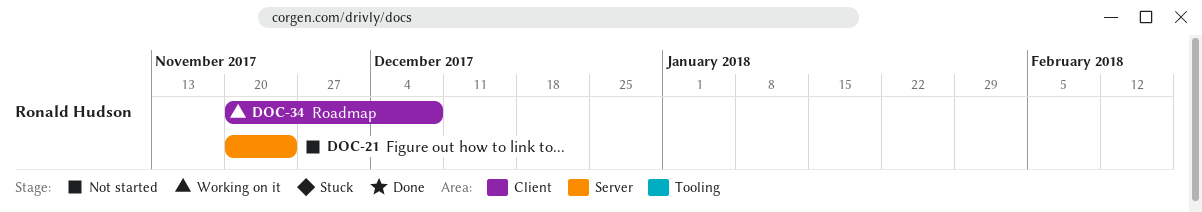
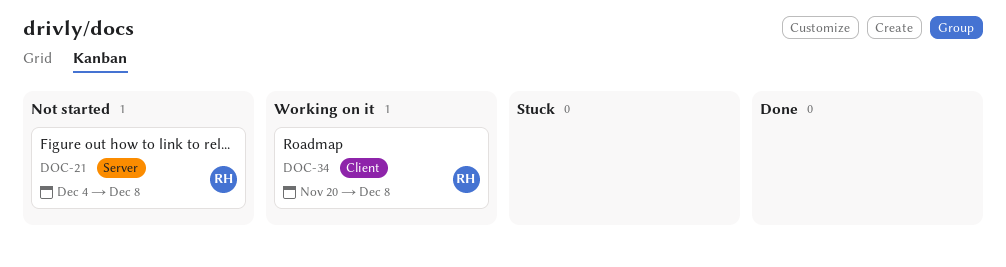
DOC-21, start: Nov 20 -> Dec 4
DOC-21, due: Nov 24 -> Dec 8

